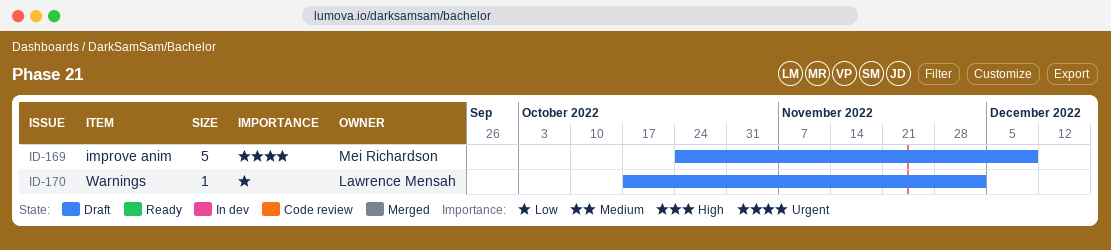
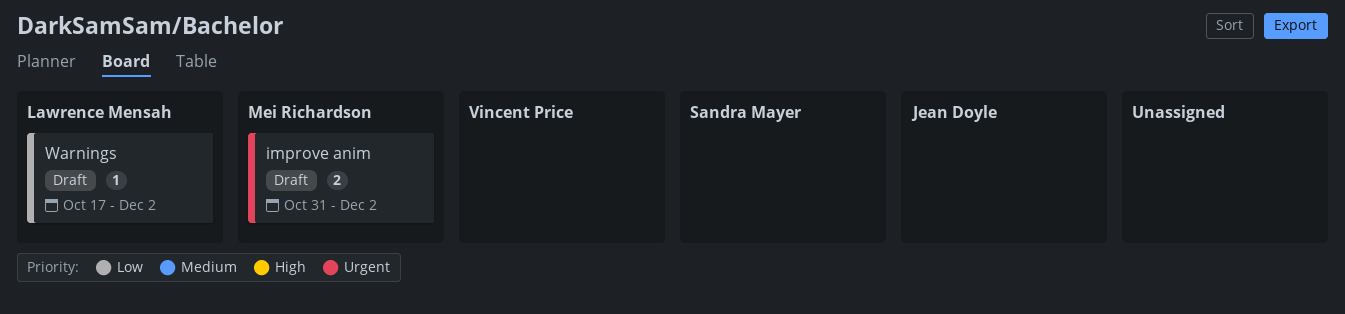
improve anim, estimate: 5 -> 2
improve anim, start: Oct 24 -> Oct 31
improve anim, due: Dec 9 -> Dec 2

